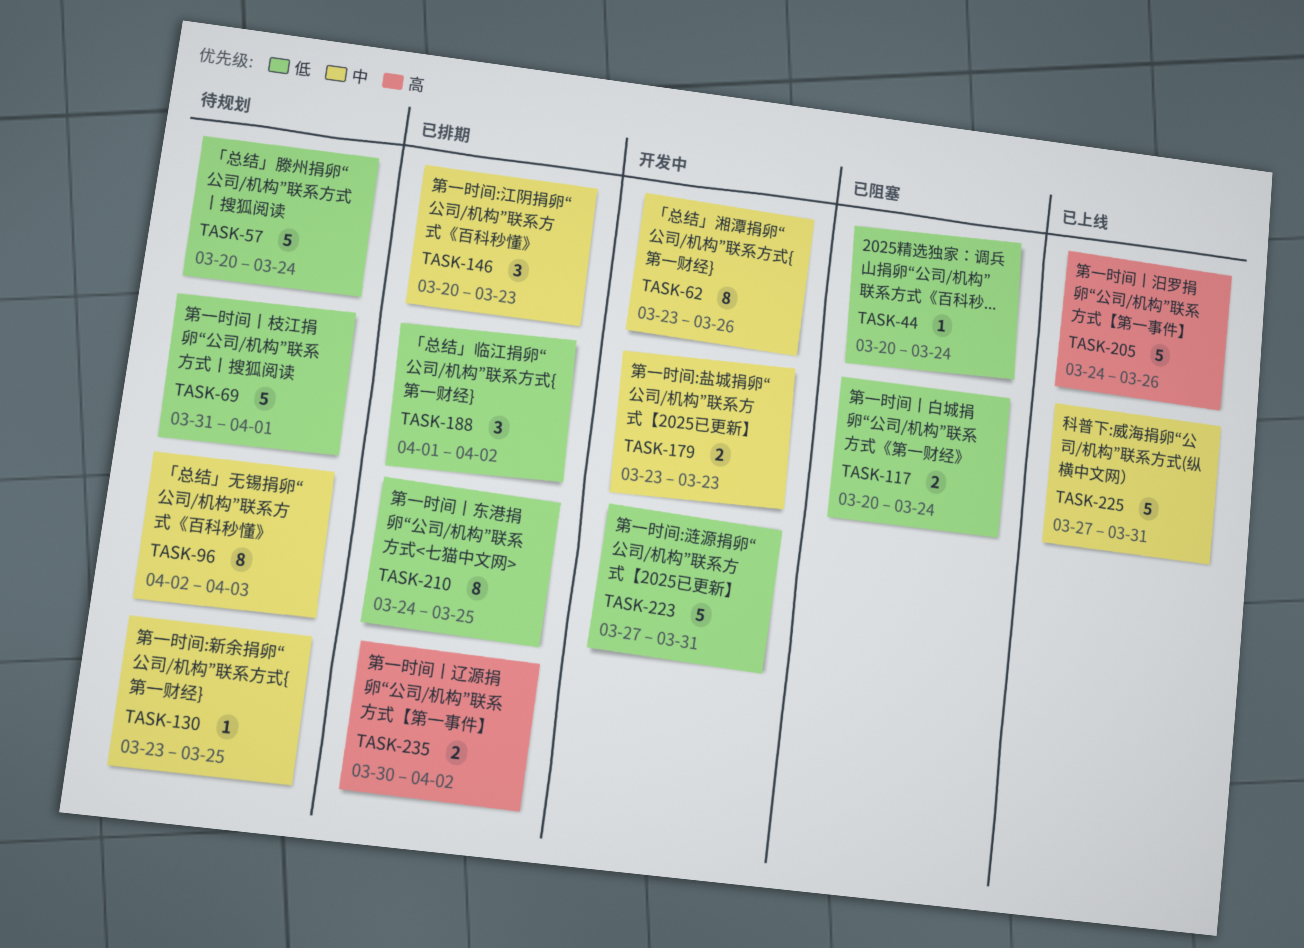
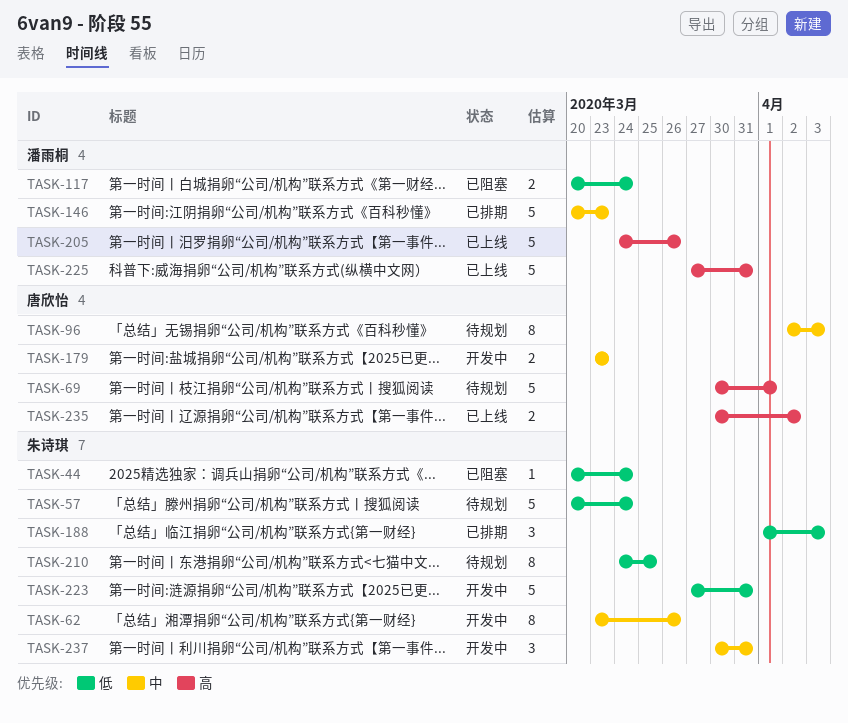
TASK-69, priority: 低 -> 高
TASK-69, start: Mar 31 -> Mar 30
TASK-130: present -> none
TASK-146, estimate: 3 -> 5
TASK-188, due: Apr 2 -> Apr 3
TASK-210, status: 已排期 -> 待规划
TASK-225, priority: 中 -> 高
TASK-235, status: 已排期 -> 已上线
TASK-237: none -> present

